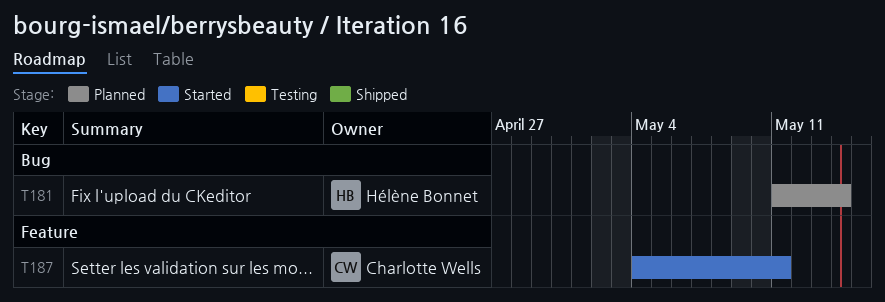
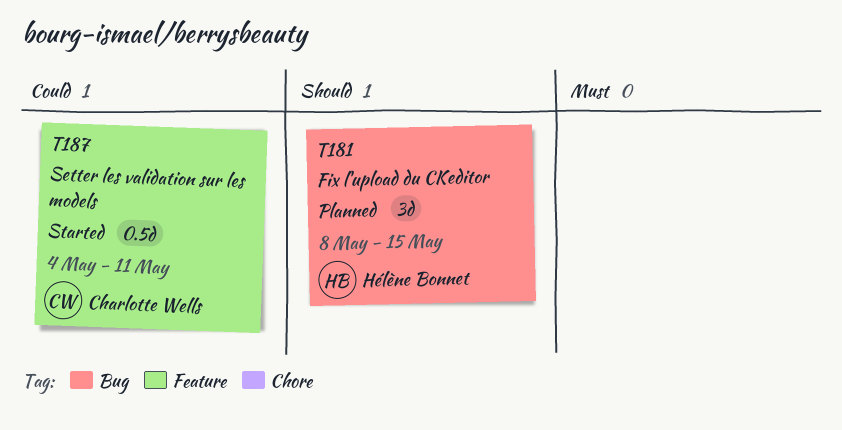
T181, start: May 11 -> May 8
T181, due: May 14 -> May 15

